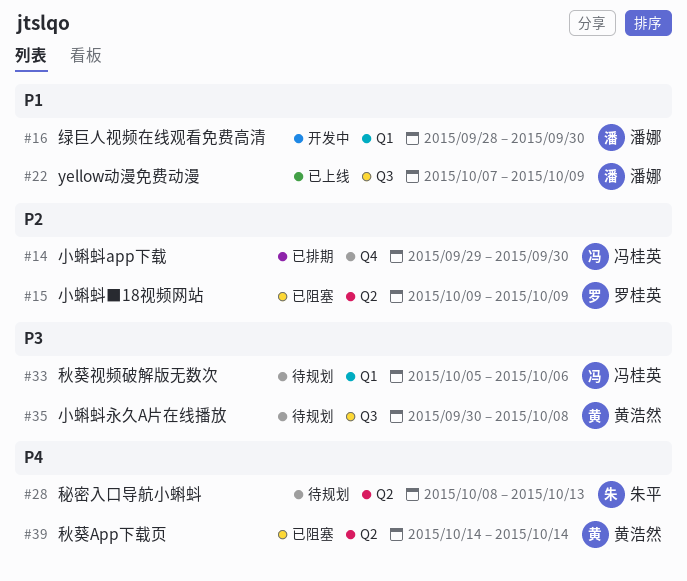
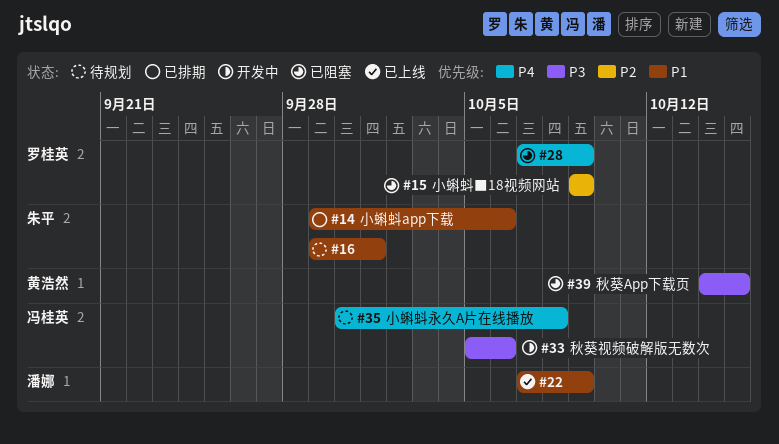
#14, owner: 冯桂英 -> 朱平
#14, priority: P2 -> P1
#14, due: Sep 30 -> Oct 6
#16, status: 开发中 -> 待规划
#16, owner: 潘娜 -> 朱平
#16, start: Sep 28 -> Sep 29
#16, due: Sep 30 -> Oct 1
#28, status: 待规划 -> 已阻塞
#28, owner: 朱平 -> 罗桂英
#28, start: Oct 8 -> Oct 7
#28, due: Oct 13 -> Oct 9
#33, status: 待规划 -> 开发中
#35, owner: 黄浩然 -> 冯桂英
#35, priority: P3 -> P4
#39, priority: P4 -> P3
#39, due: Oct 14 -> Oct 15

